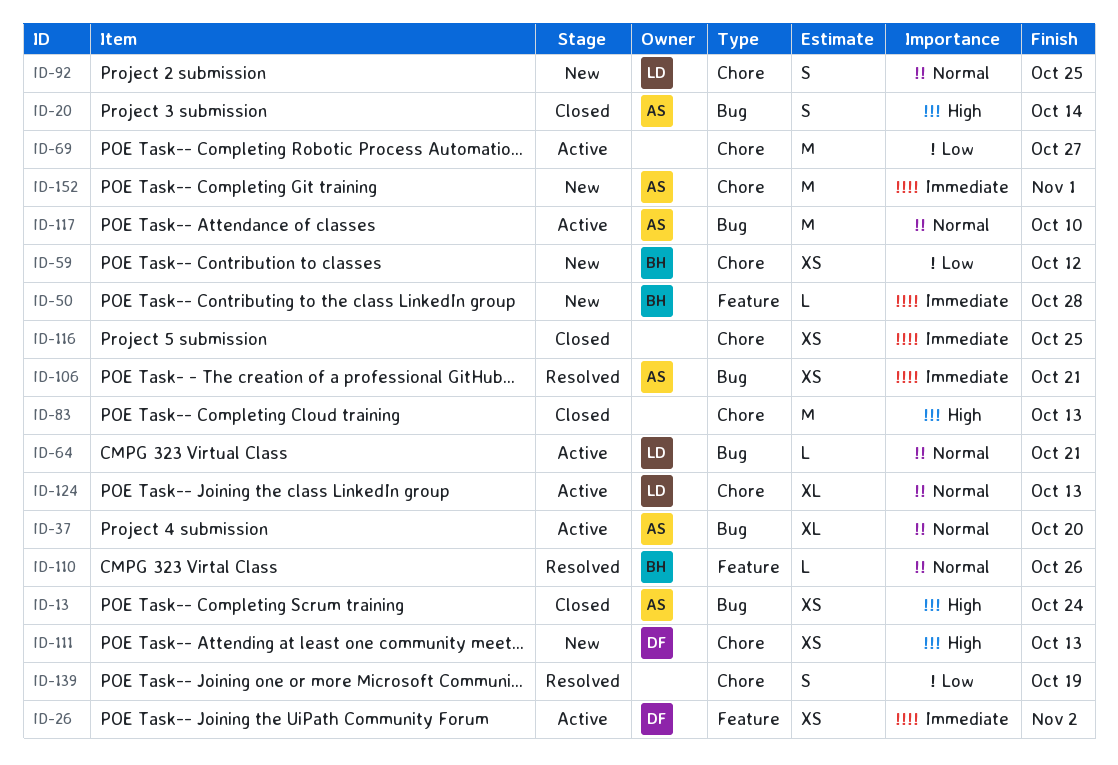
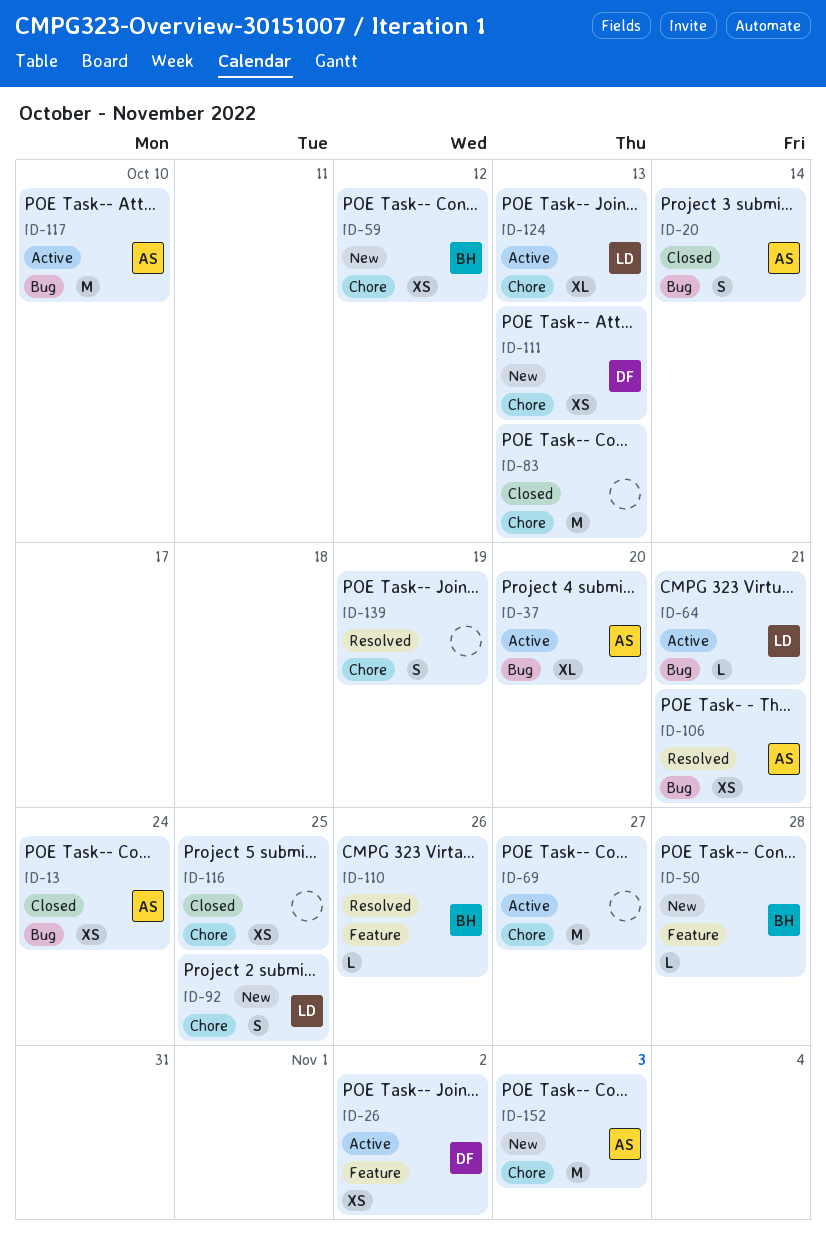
ID-152, due: Nov 1 -> Nov 3

